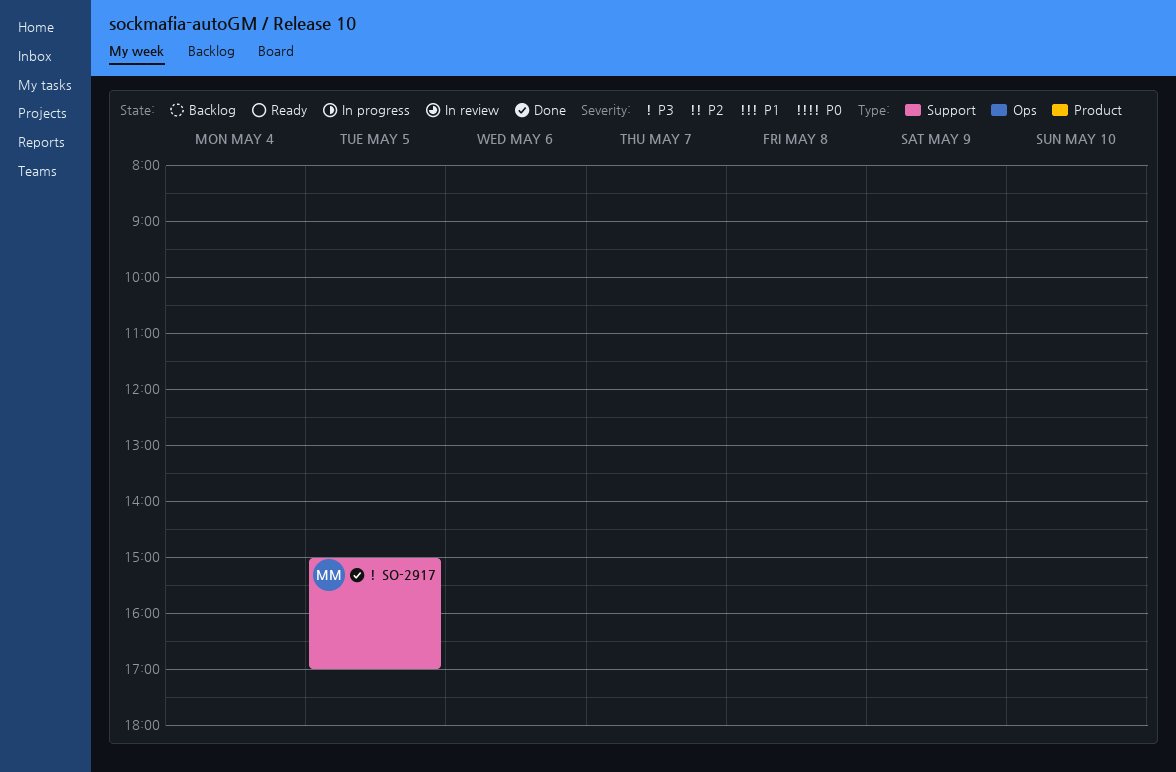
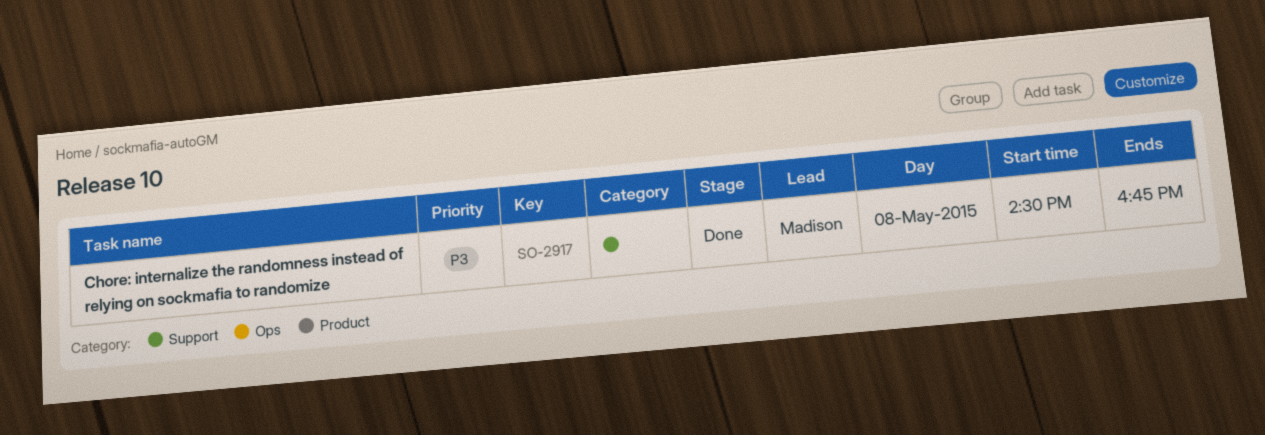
SO-2917, day: May 5 -> May 8
SO-2917, begins: 15:00 -> 14:30
SO-2917, ends: 17:00 -> 16:45

